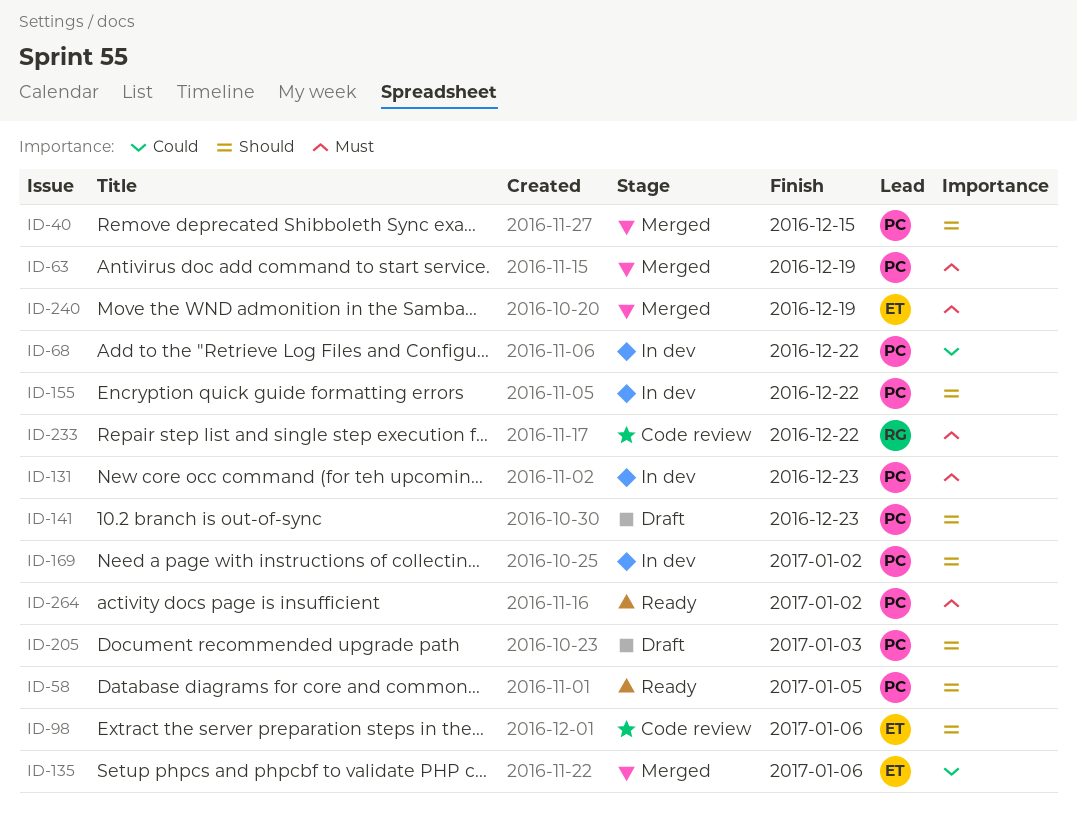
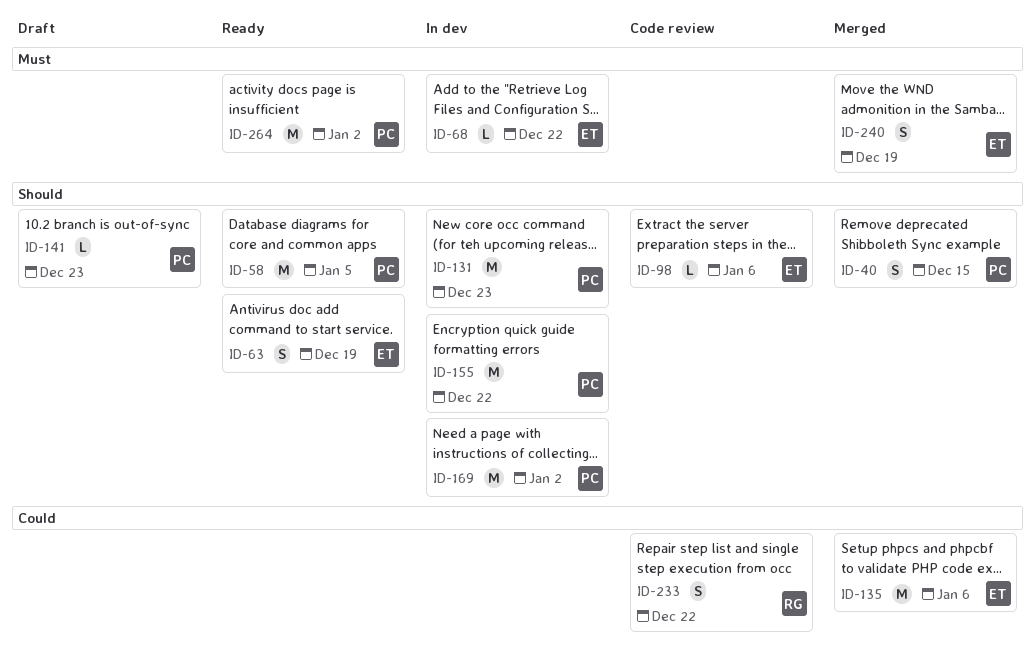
ID-63, status: Merged -> Ready
ID-63, owner: PC -> ET
ID-63, priority: Must -> Should
ID-68, owner: PC -> ET
ID-68, priority: Could -> Must
ID-131, priority: Must -> Should
ID-205: present -> none
ID-233, priority: Must -> Could

